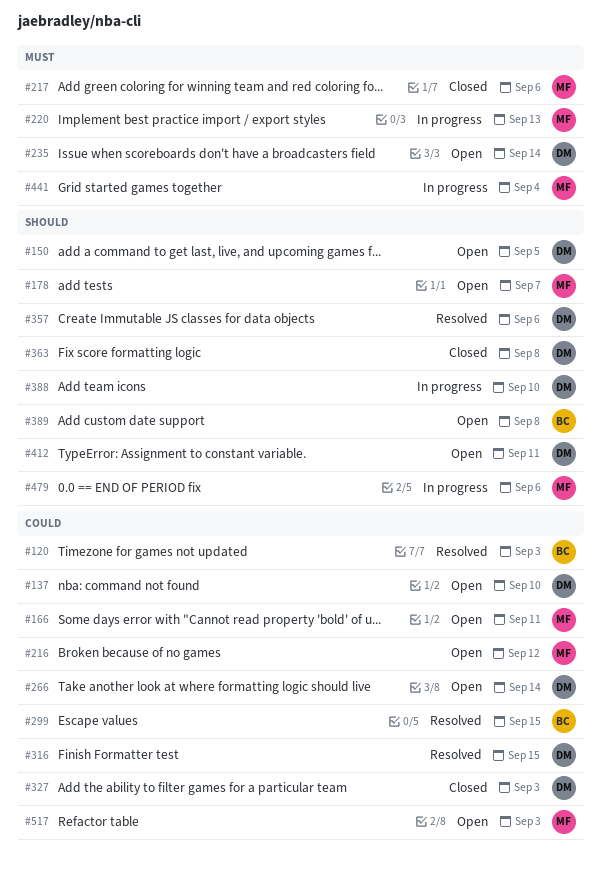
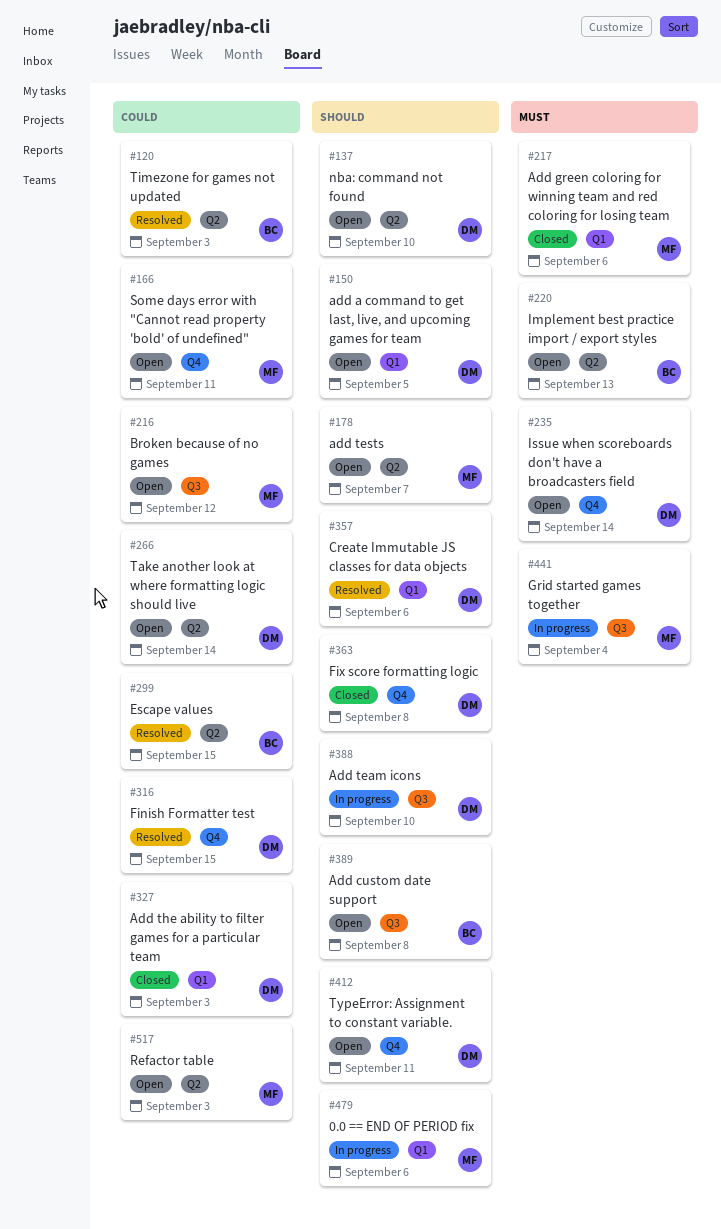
#137, priority: Could -> Should
#220, status: In progress -> Open
#220, owner: MF -> BC

